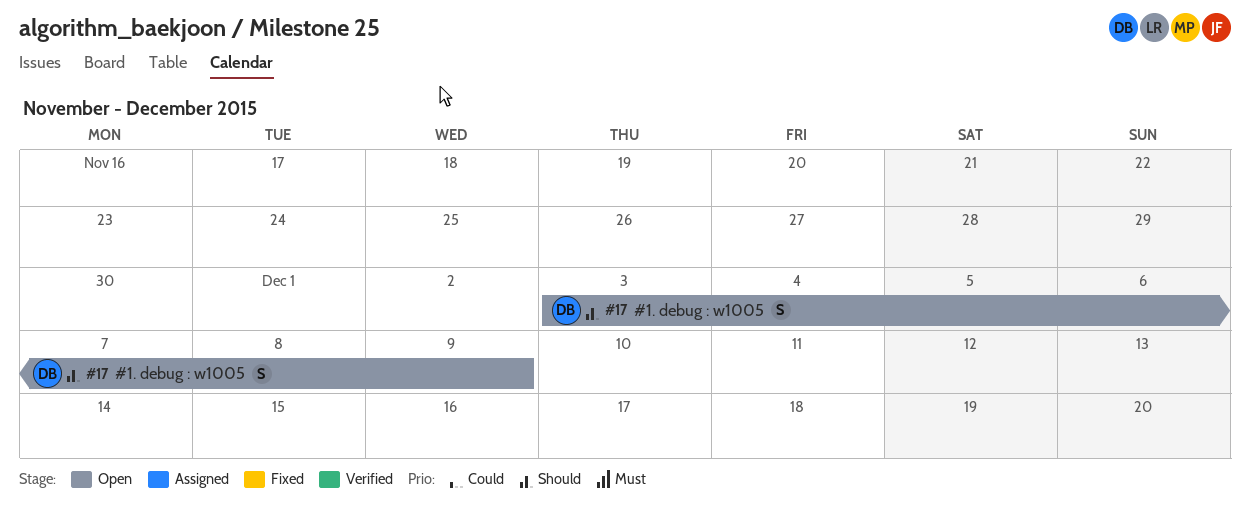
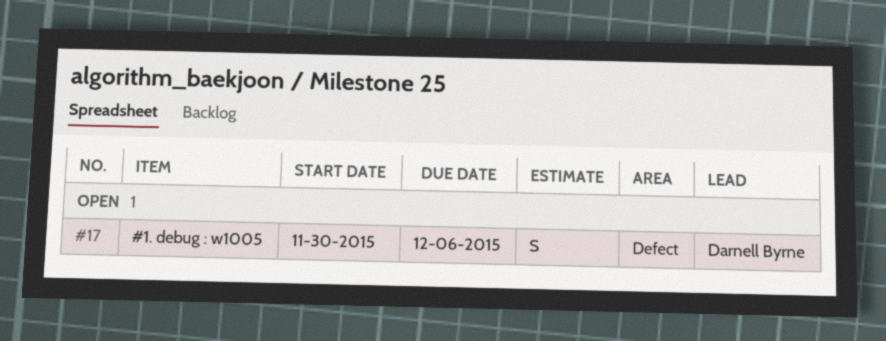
#17, start: Dec 3 -> Nov 30
#17, due: Dec 9 -> Dec 6

